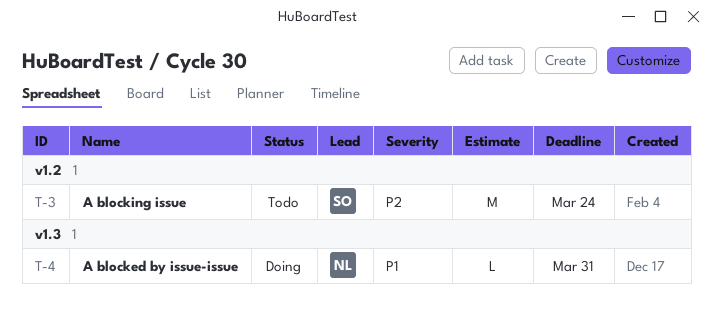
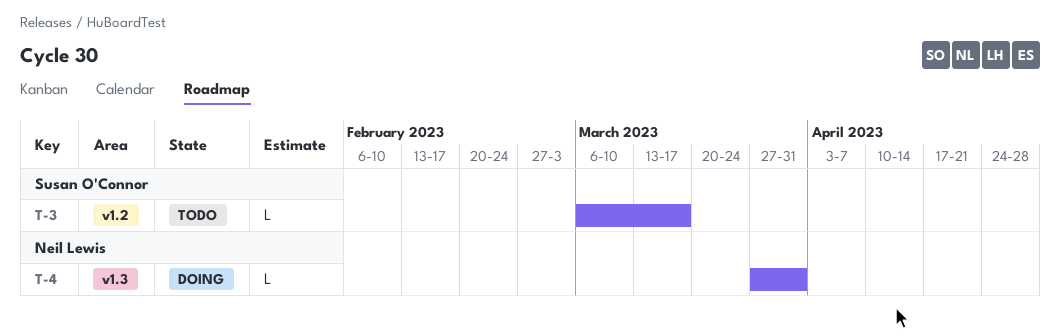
T-3, estimate: M -> L
T-3, due: Mar 24 -> Mar 17

